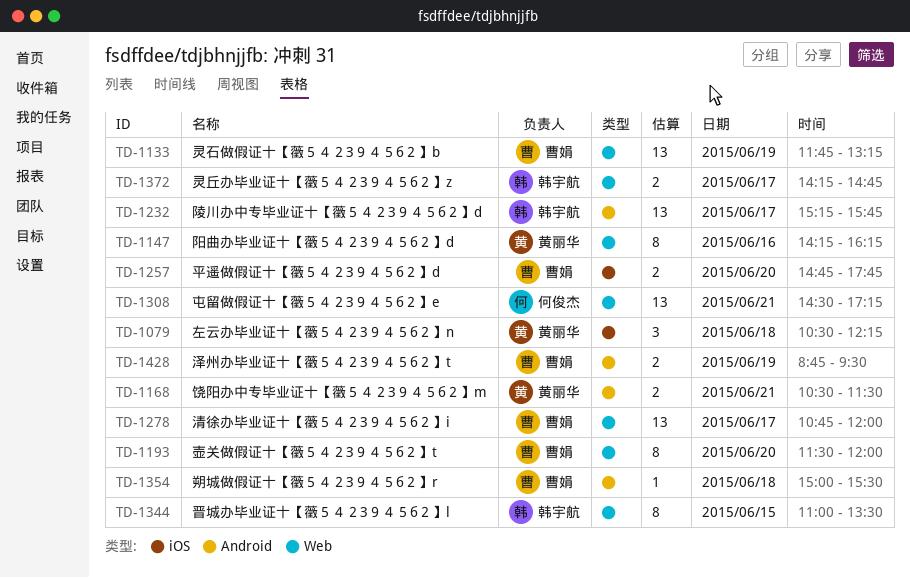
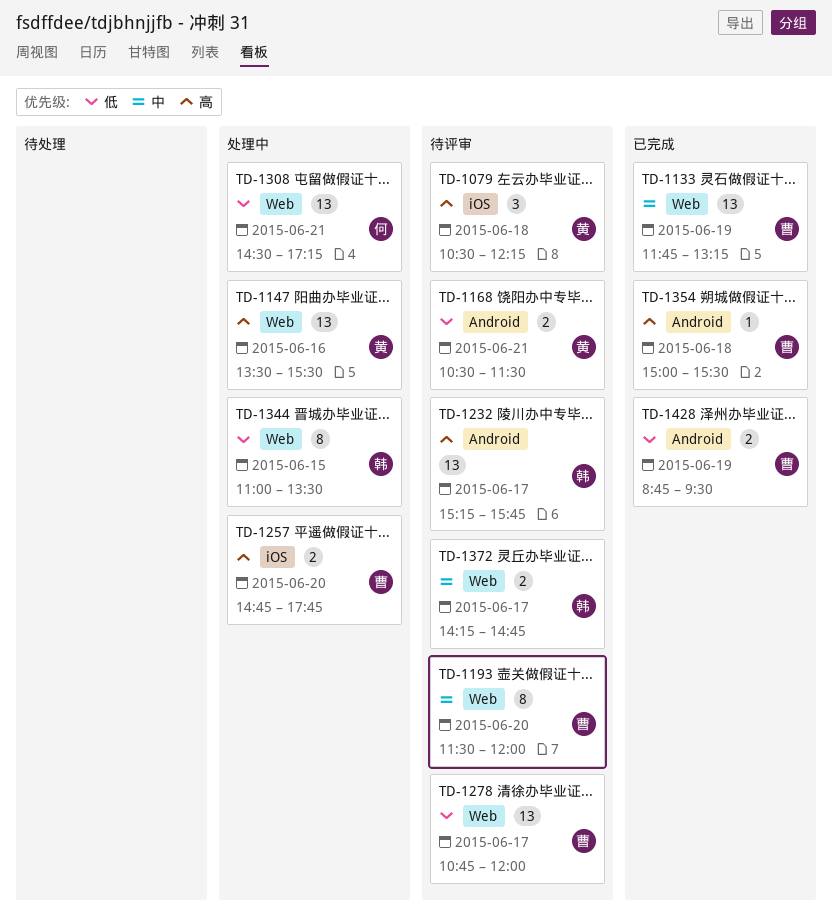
TD-1147, estimate: 8 -> 13
TD-1147, begins: 14:15 -> 13:30
TD-1147, ends: 16:15 -> 15:30

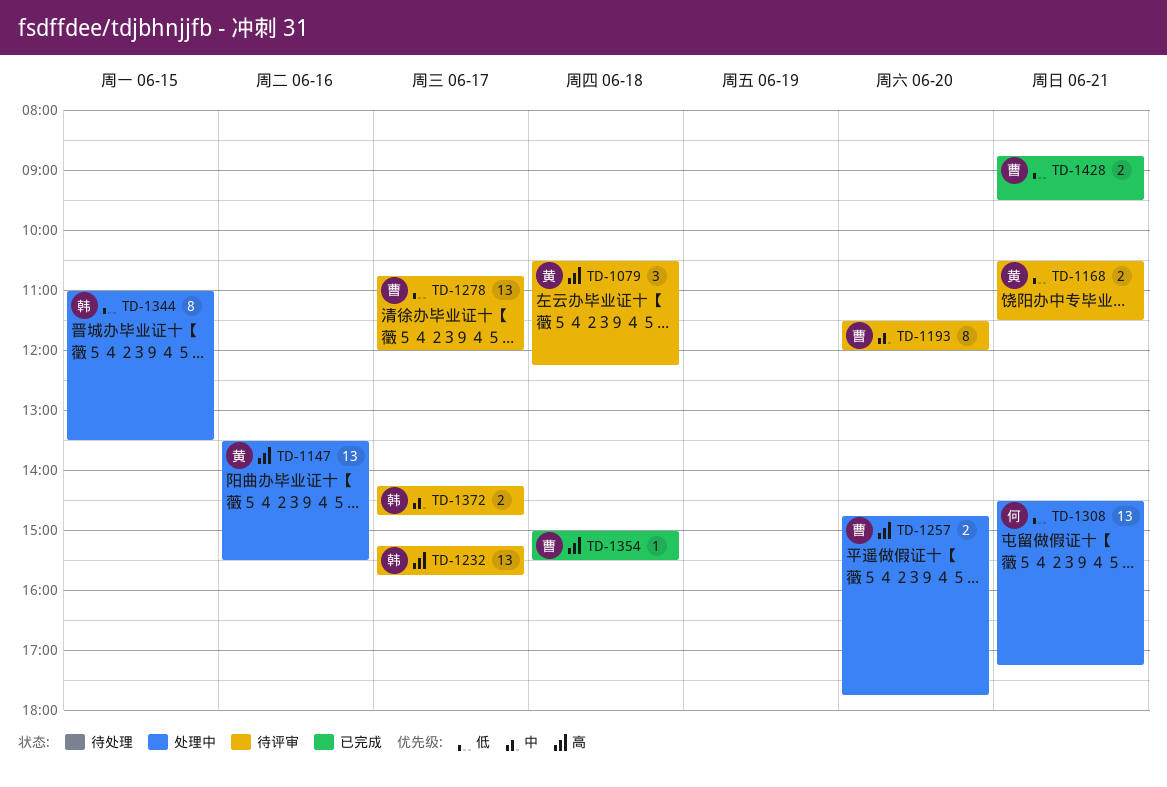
TD-1133: present -> none
TD-1428, day: Jun 19 -> Jun 21

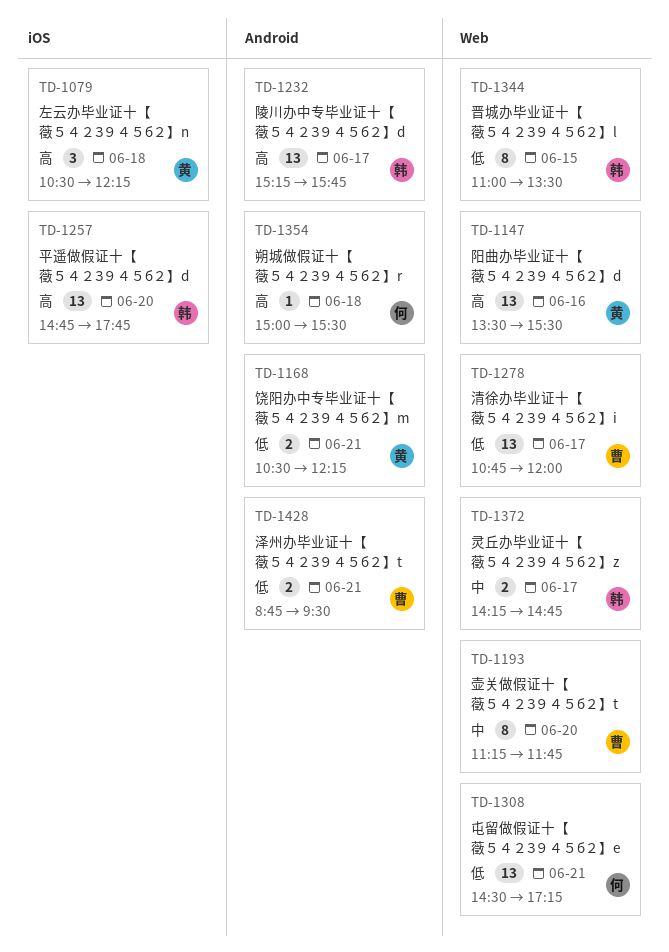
TD-1168, ends: 11:30 -> 12:15
TD-1193, begins: 11:30 -> 11:15
TD-1193, ends: 12:00 -> 11:45
TD-1257, owner: 曹 -> 韩
TD-1257, estimate: 2 -> 13
TD-1354, owner: 曹 -> 何

